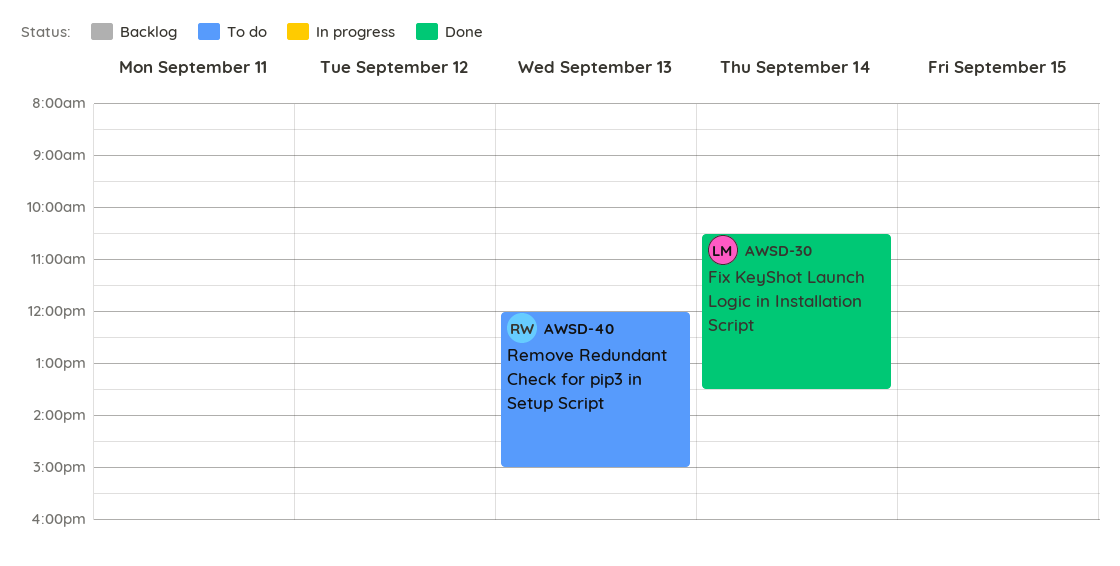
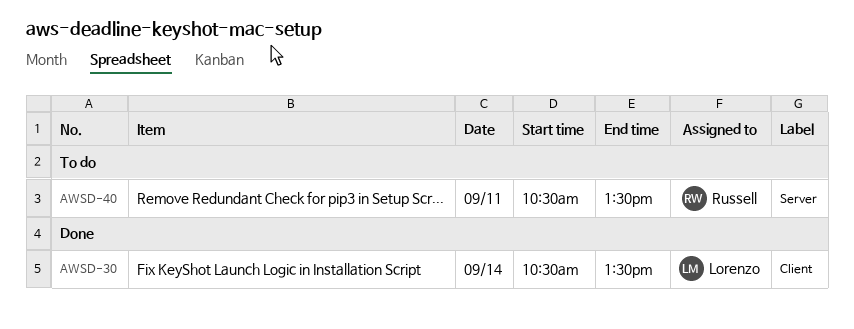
AWSD-40, day: Sep 13 -> Sep 11
AWSD-40, begins: 12:00 -> 10:30
AWSD-40, ends: 15:00 -> 13:30

